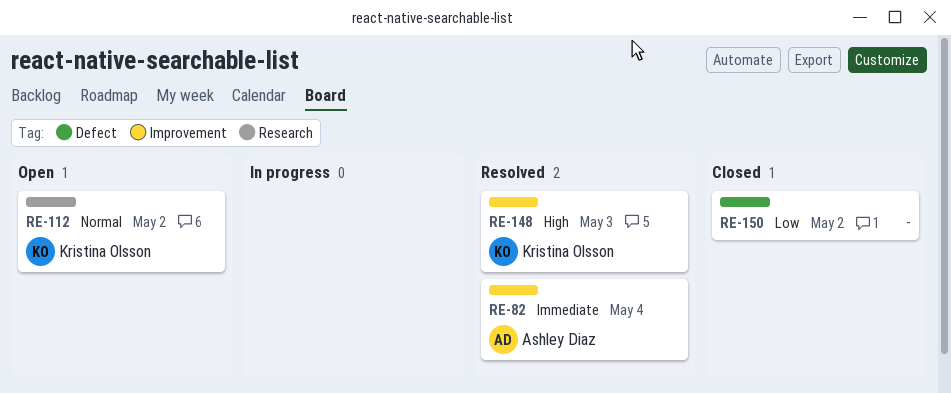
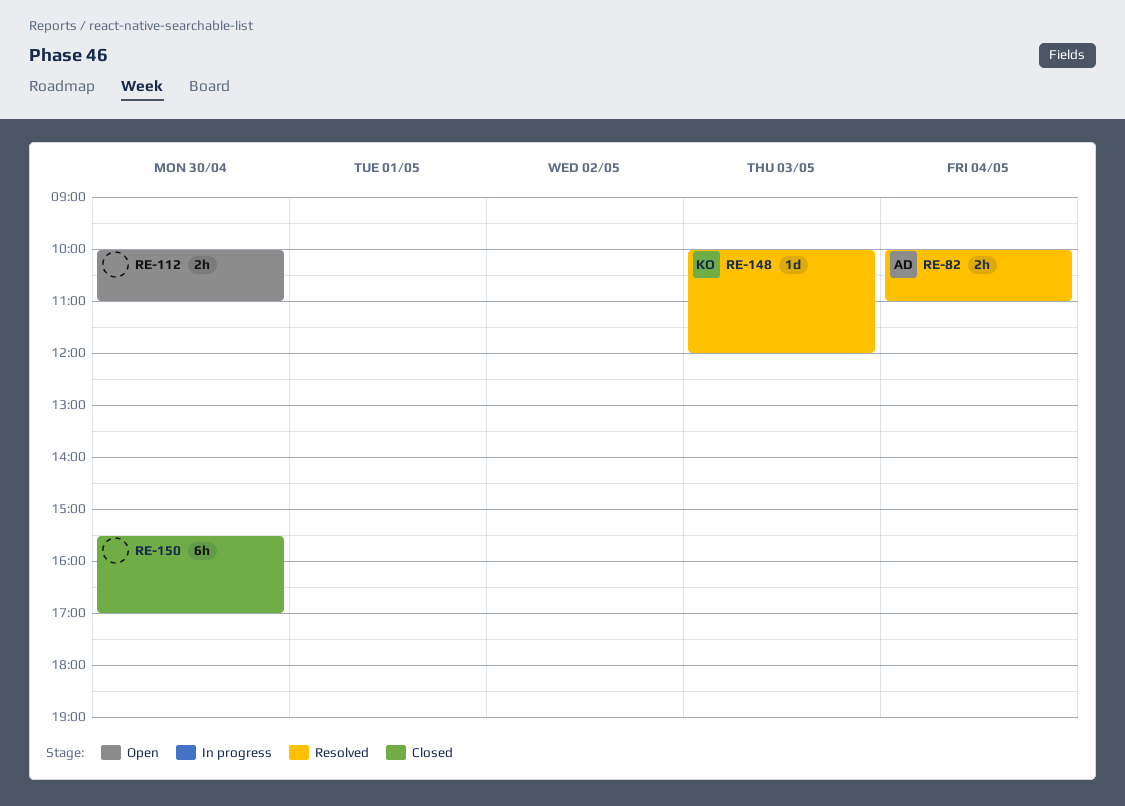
RE-112, owner: Kristina Olsson -> none
RE-112, day: May 2 -> Apr 30
RE-150, day: May 2 -> Apr 30

